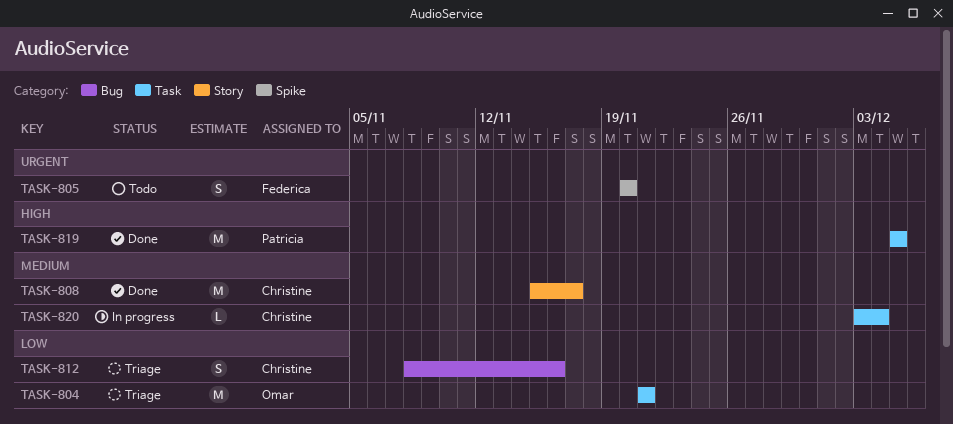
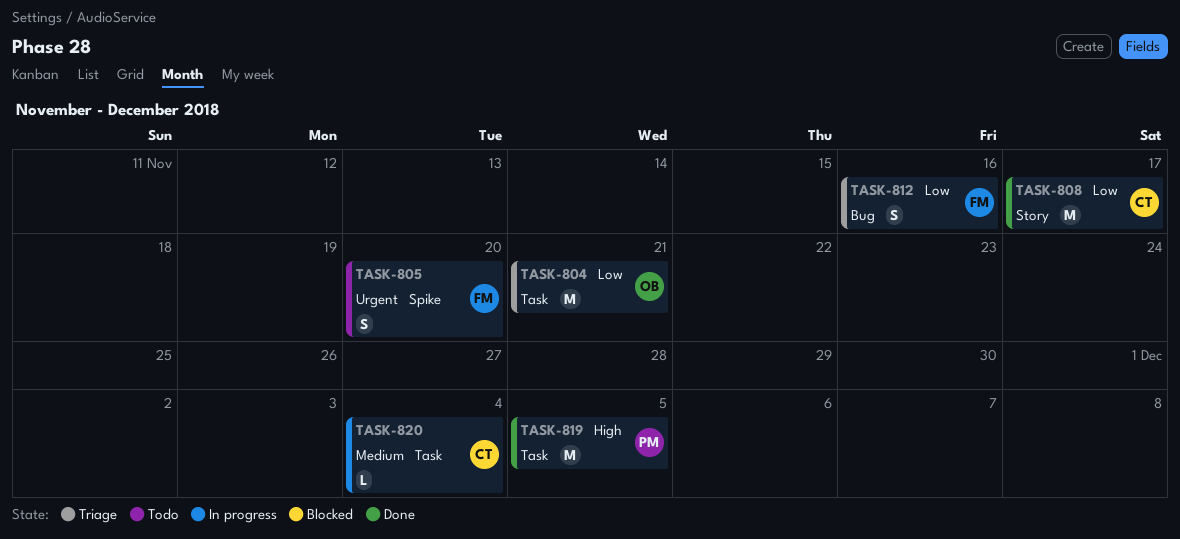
TASK-808, priority: Medium -> Low
TASK-812, owner: Christine -> Federica

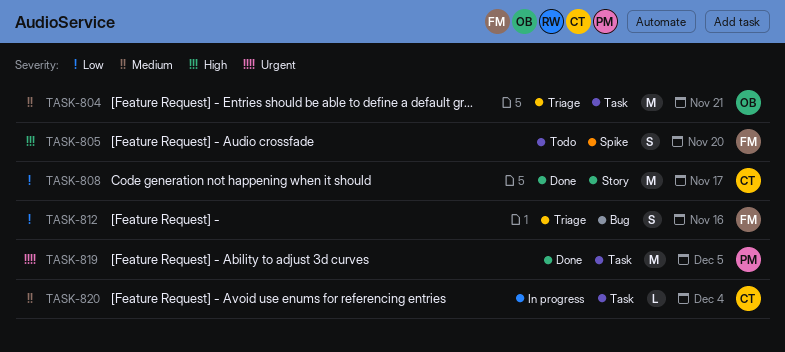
TASK-804, priority: Low -> Medium
TASK-805, priority: Urgent -> High
TASK-819, priority: High -> Urgent

